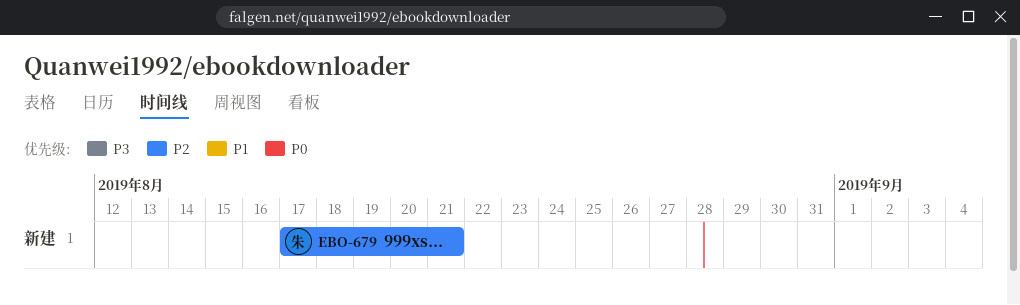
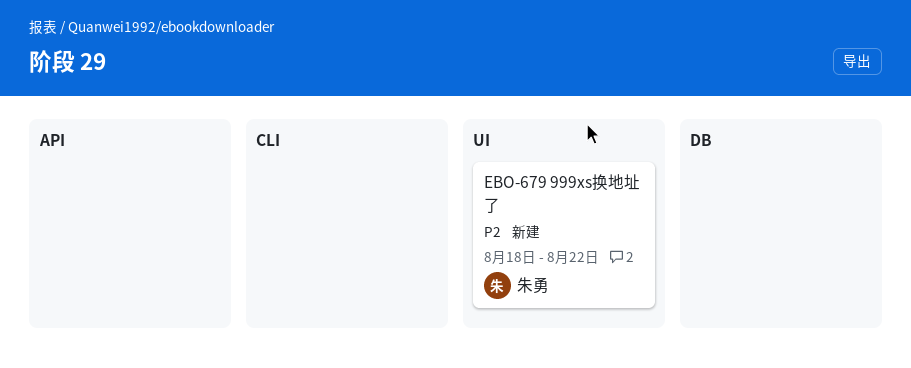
EBO-679, start: Aug 17 -> Aug 18
EBO-679, due: Aug 21 -> Aug 22

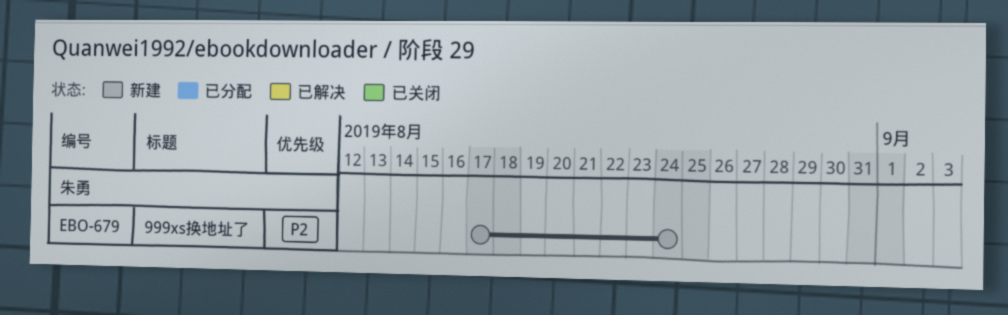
EBO-679, start: Aug 18 -> Aug 17
EBO-679, due: Aug 22 -> Aug 24

